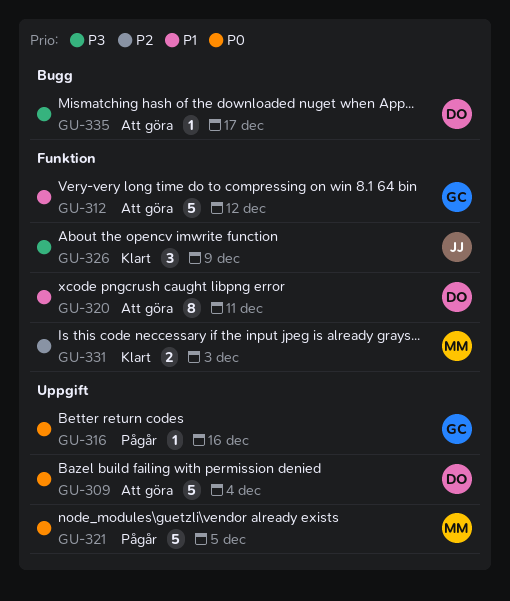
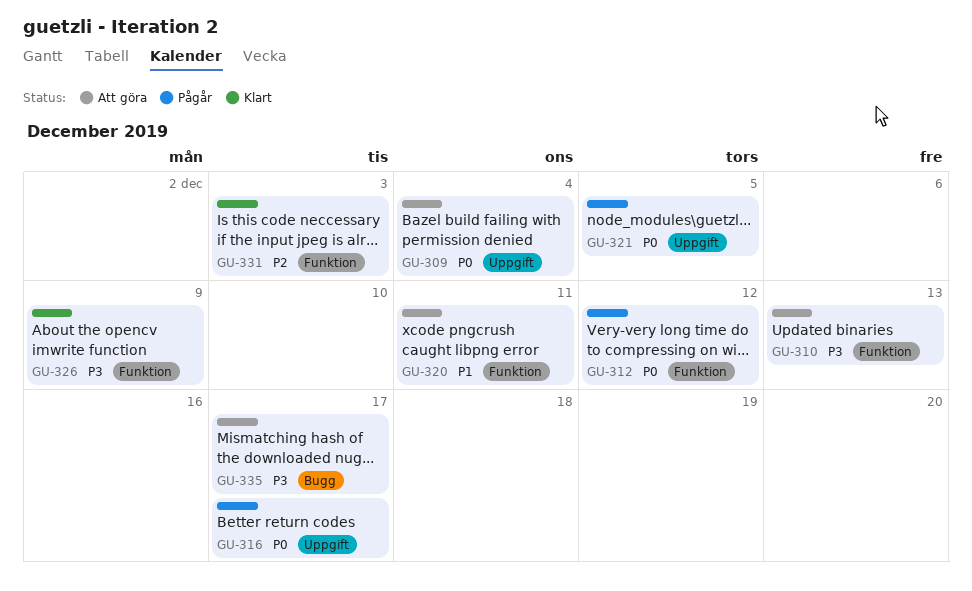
GU-310: none -> present
GU-312, status: Att göra -> Pågår
GU-312, priority: P1 -> P0
GU-316, due: Dec 16 -> Dec 17

